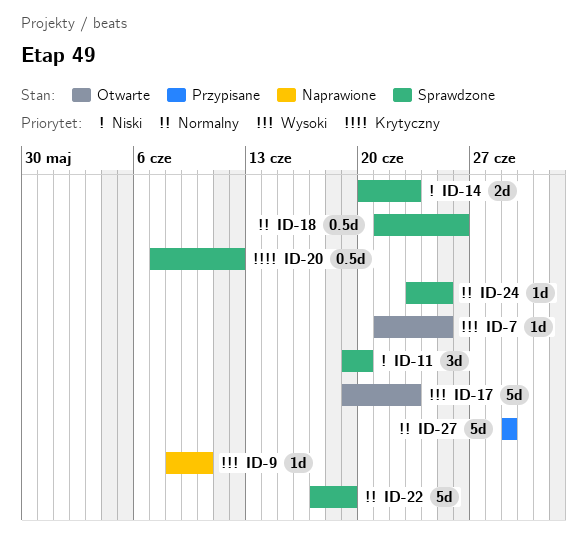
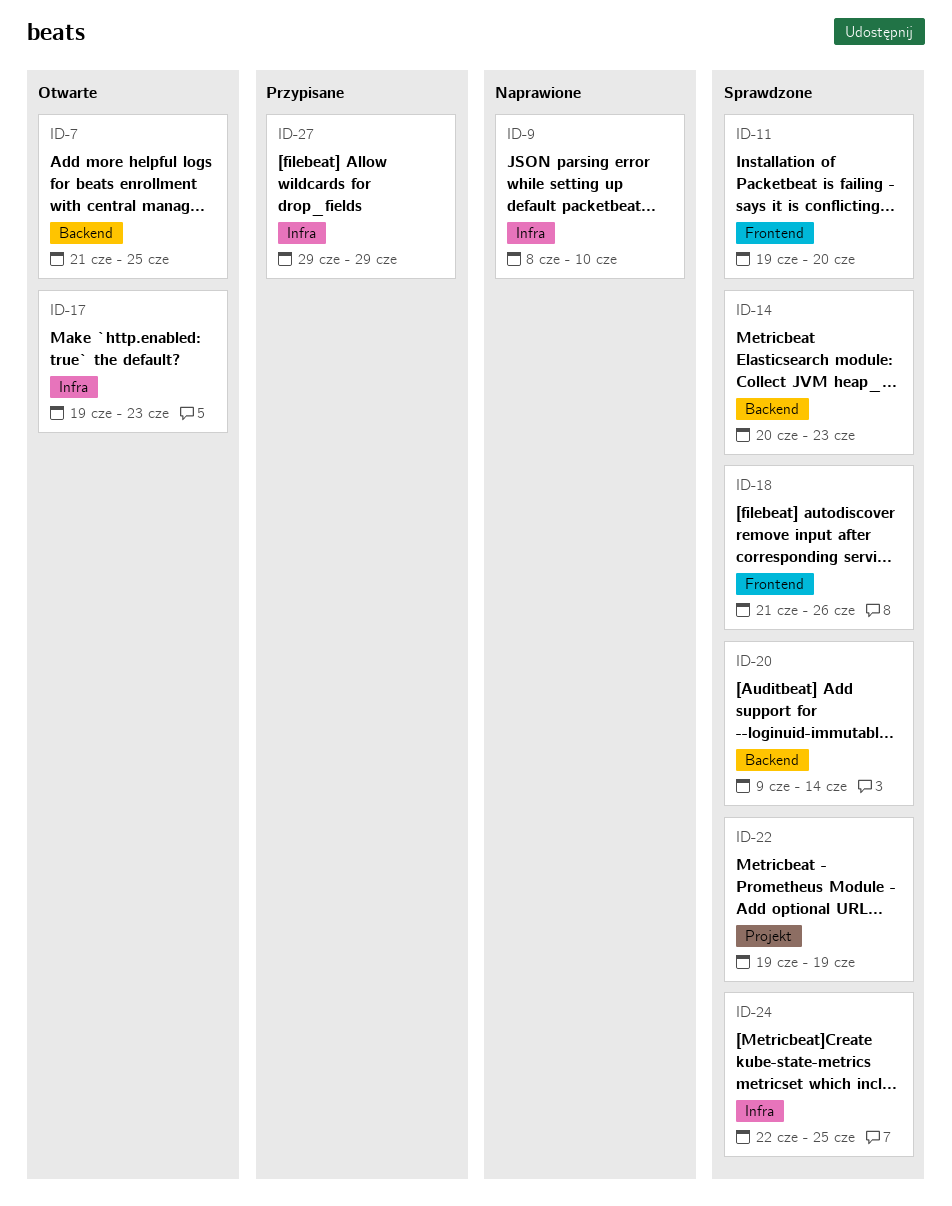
ID-20, start: Jun 7 -> Jun 9
ID-20, due: Jun 12 -> Jun 14
ID-22, start: Jun 17 -> Jun 19
ID-24, start: Jun 23 -> Jun 22

